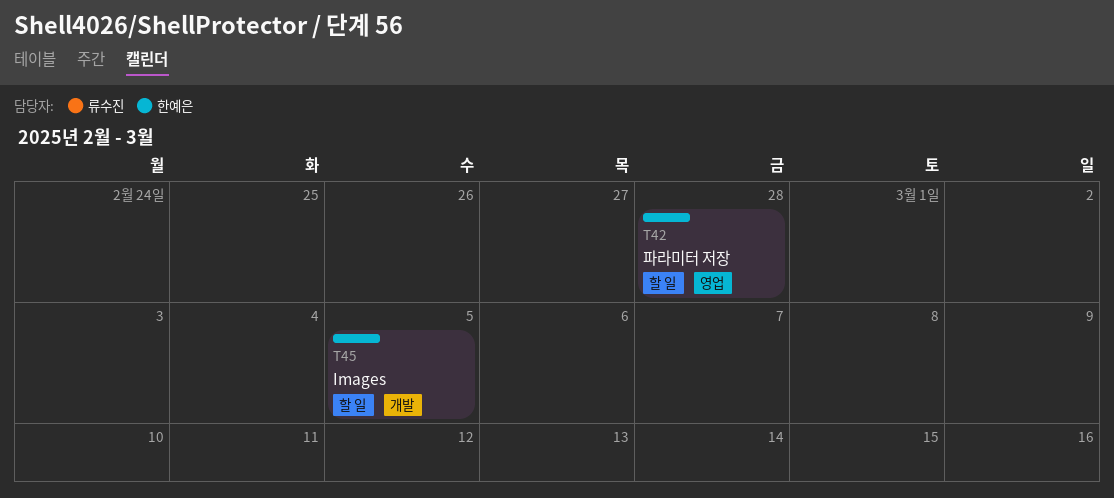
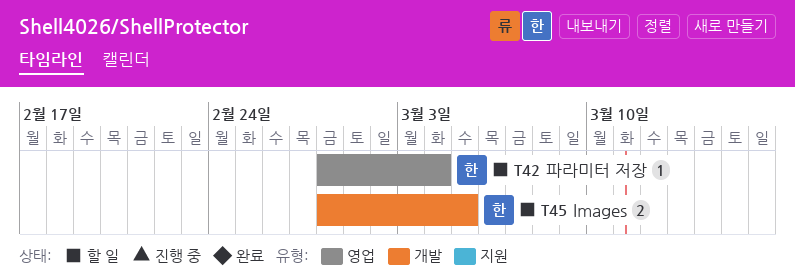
T42, due: Feb 28 -> Mar 4

